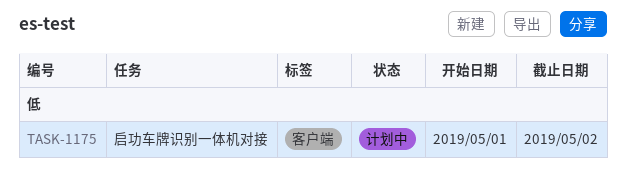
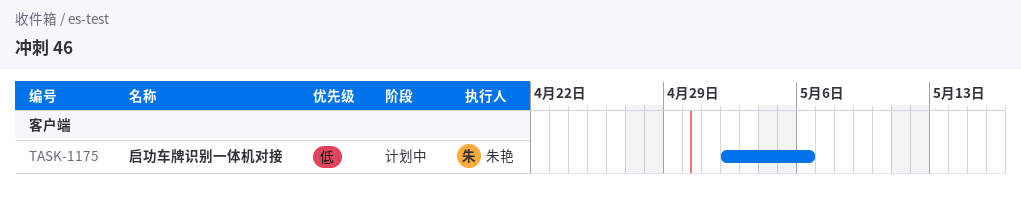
TASK-1175, start: May 1 -> May 2
TASK-1175, due: May 2 -> May 6

